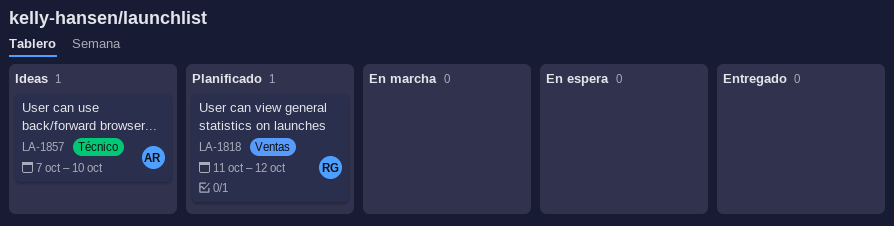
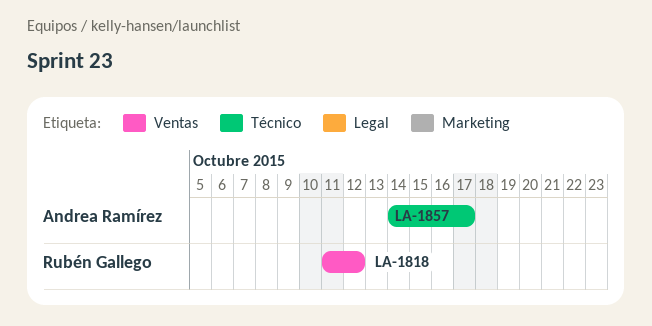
LA-1857, start: Oct 7 -> Oct 14
LA-1857, due: Oct 10 -> Oct 17

